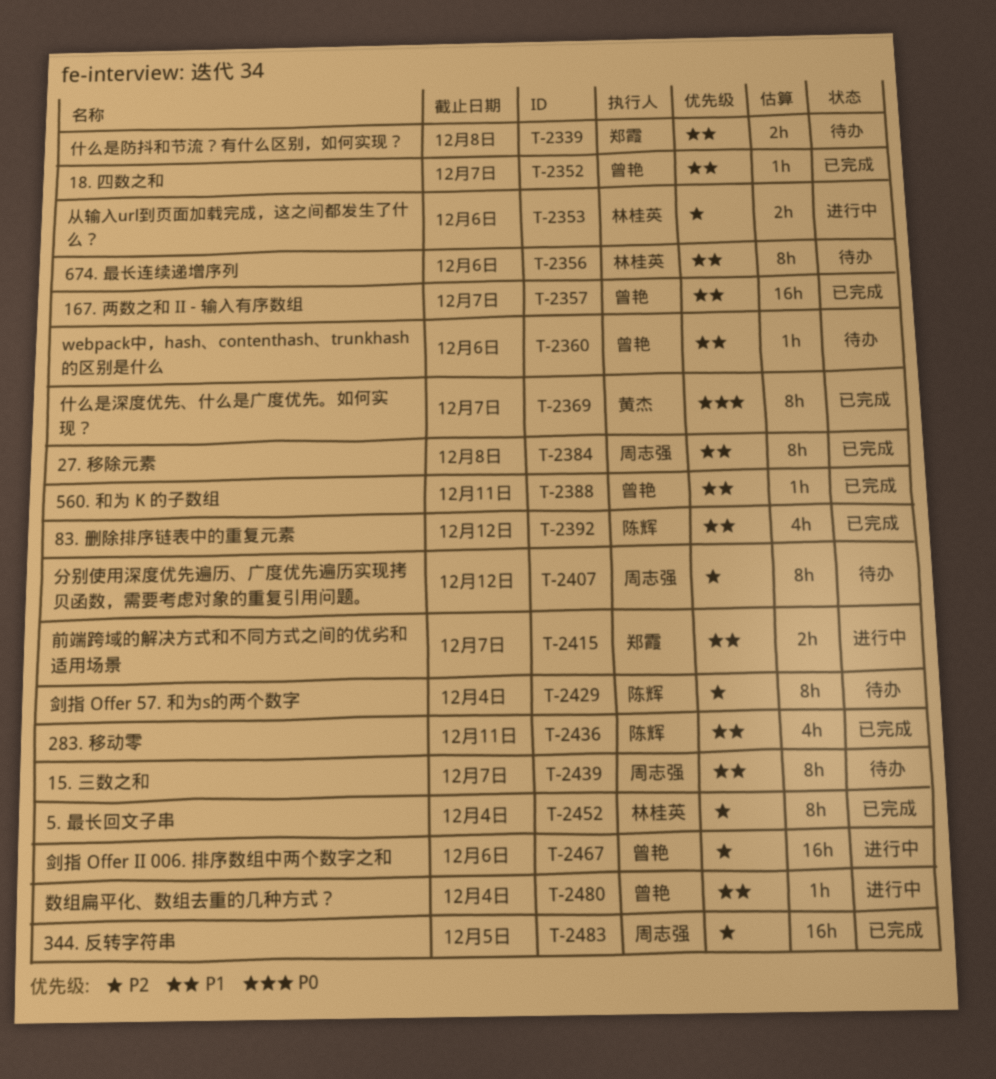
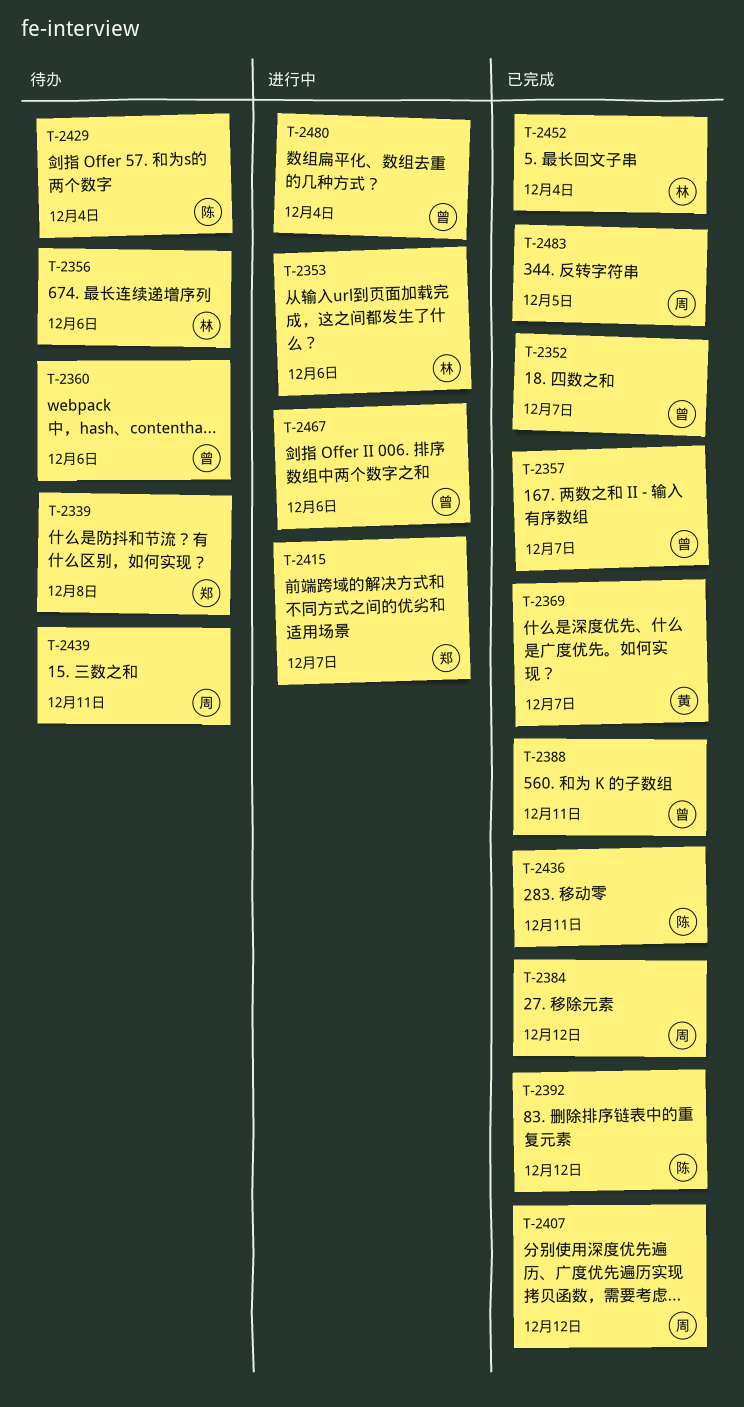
T-2384, due: Dec 8 -> Dec 12
T-2407, status: 待办 -> 已完成
T-2439, due: Dec 7 -> Dec 11

